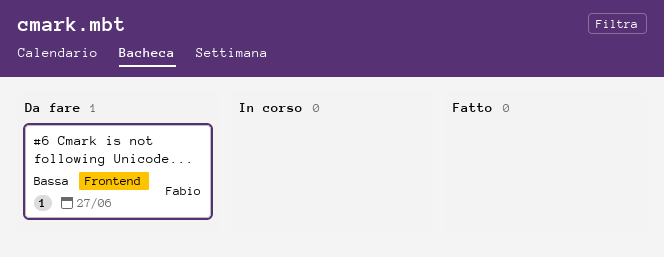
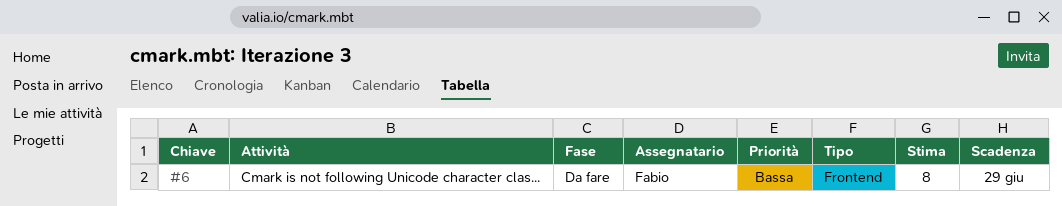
#6, estimate: 1 -> 8
#6, due: Jun 27 -> Jun 29

